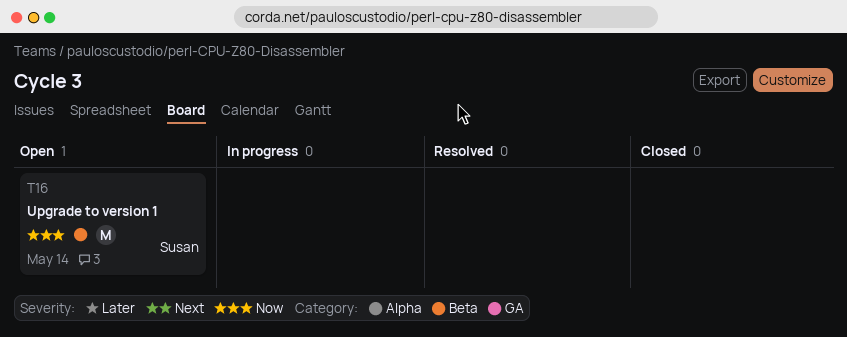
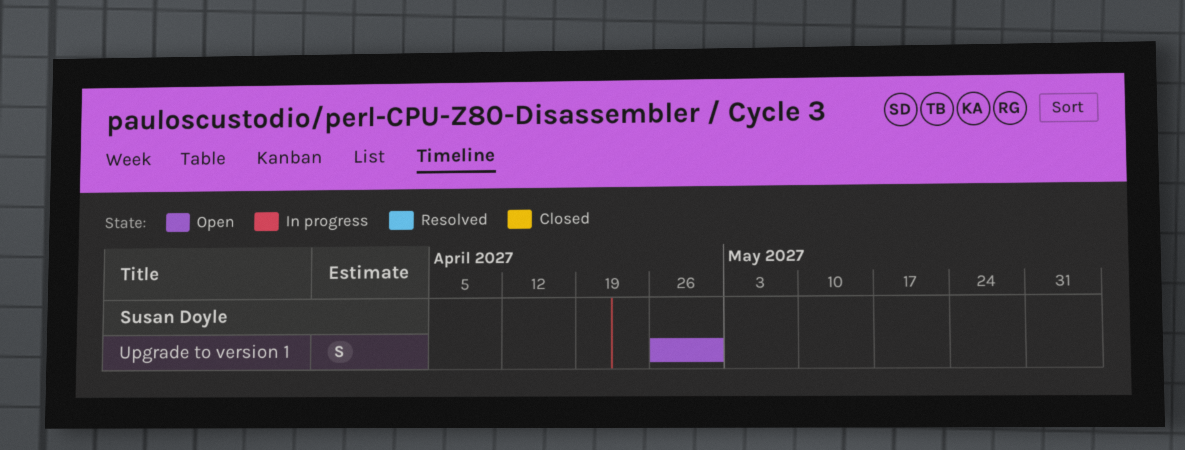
Upgrade to version 1, estimate: M -> S
Upgrade to version 1, due: May 14 -> Apr 30

